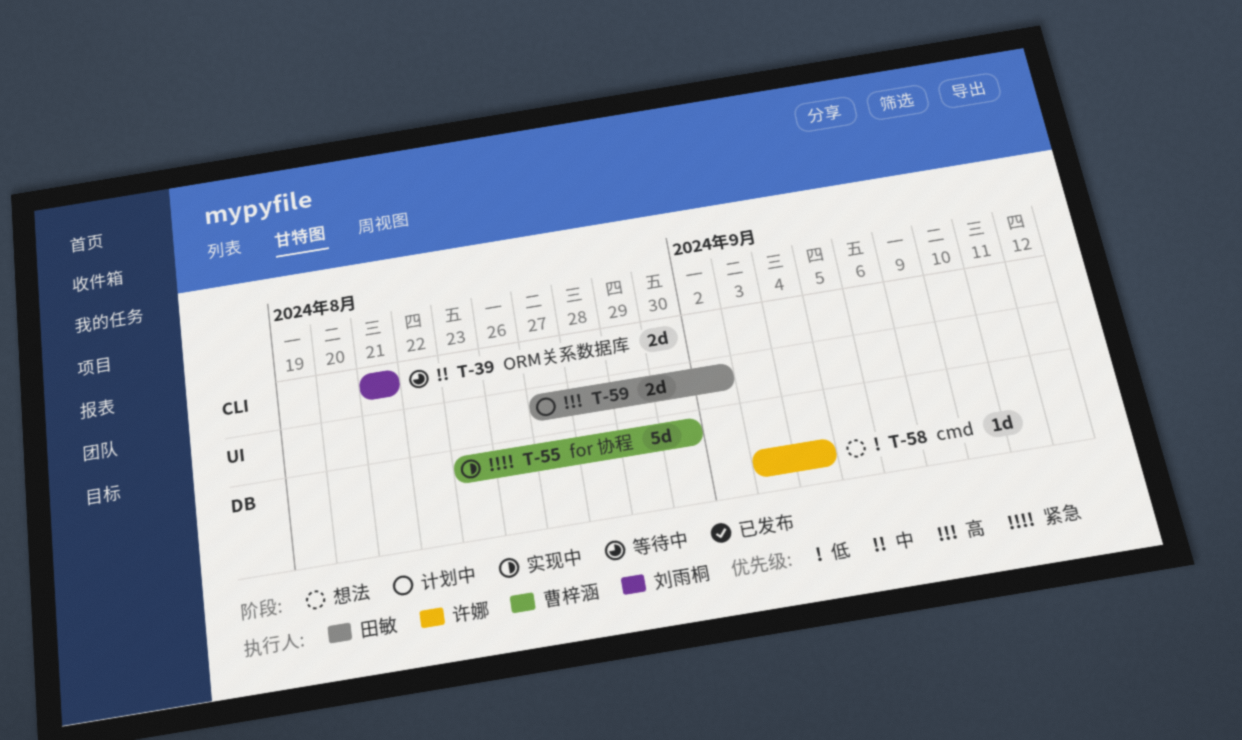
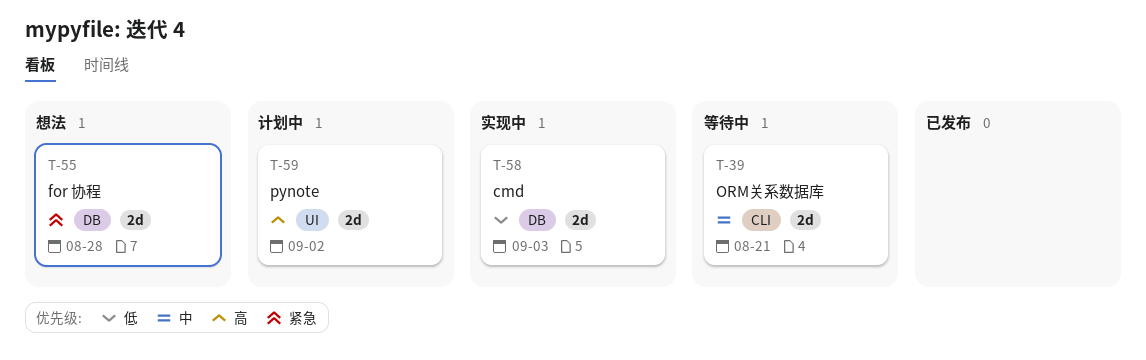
T-55, status: 实现中 -> 想法
T-55, estimate: 5d -> 2d
T-55, due: Aug 30 -> Aug 28
T-58, status: 想法 -> 实现中
T-58, estimate: 1d -> 2d
T-58, due: Sep 4 -> Sep 3

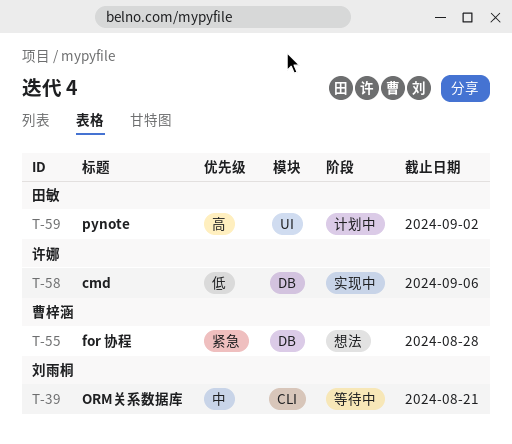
T-58, due: Sep 3 -> Sep 6

